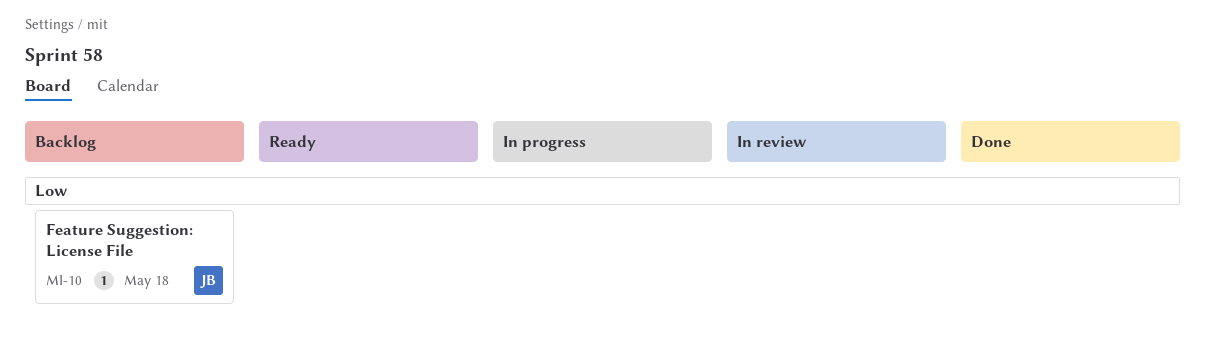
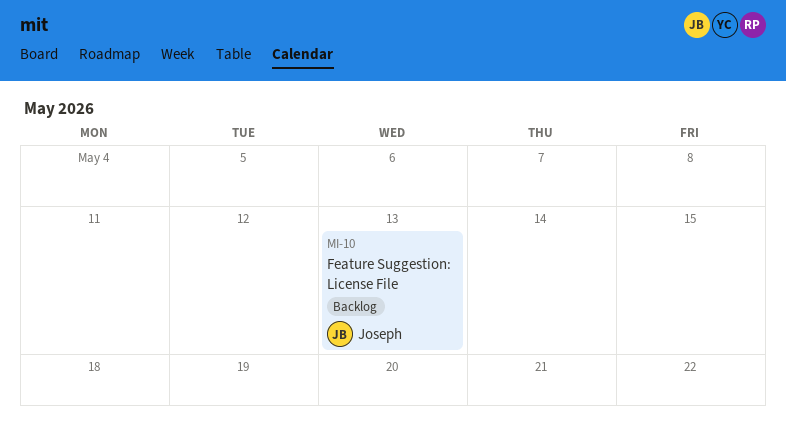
MI-10, due: May 18 -> May 13

